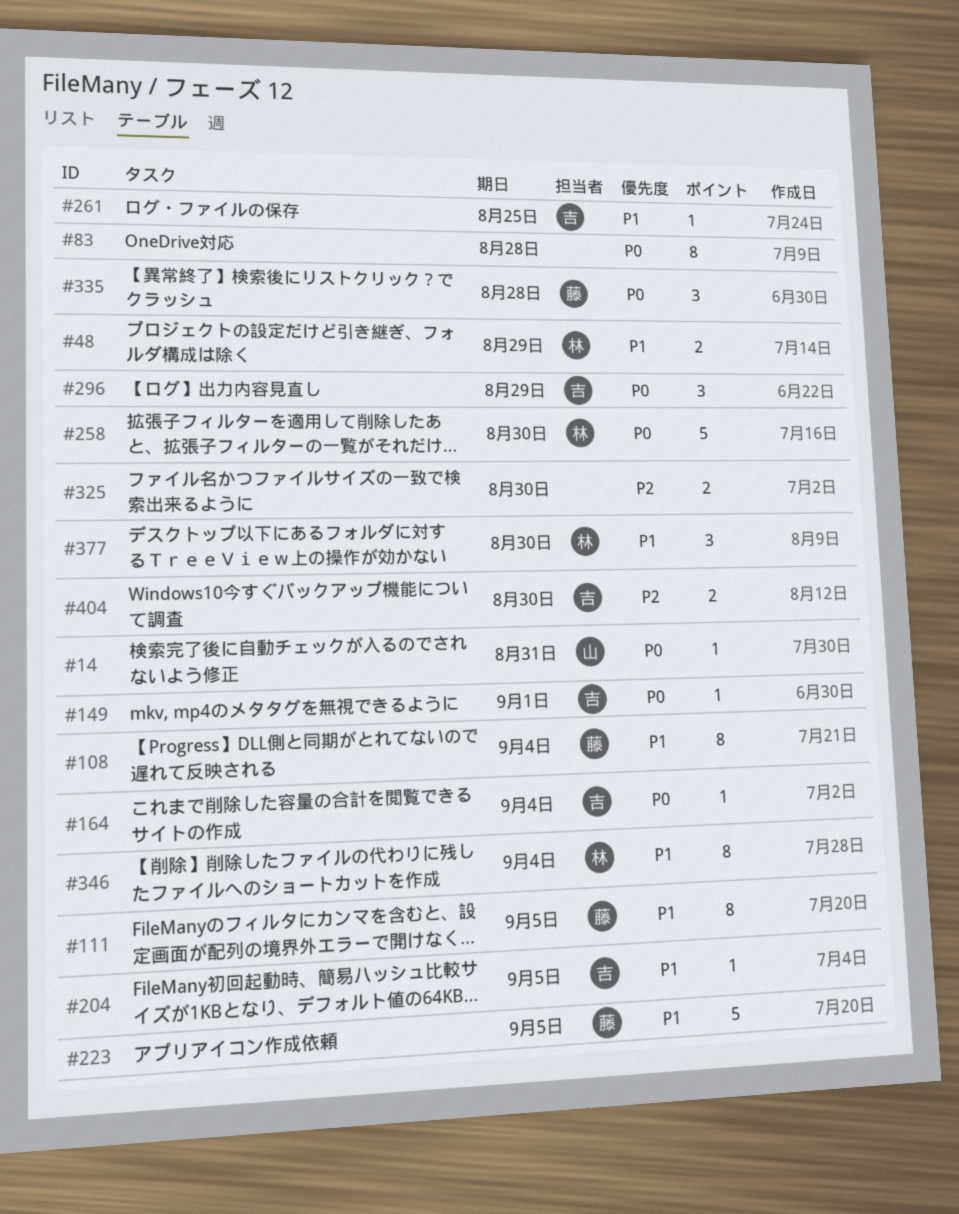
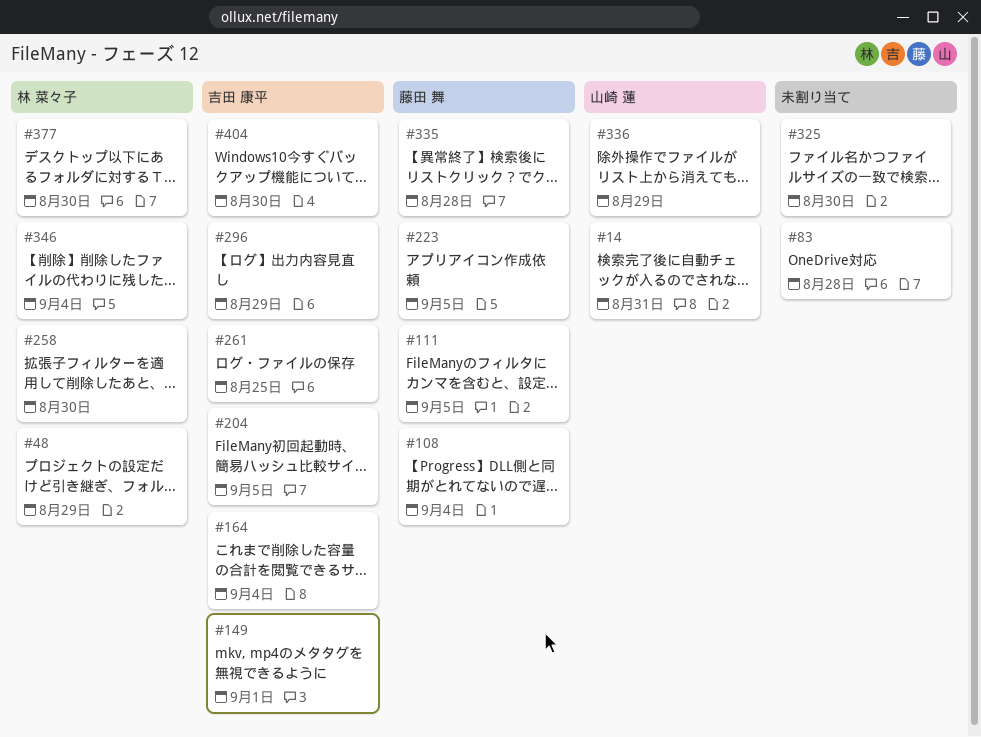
#336: none -> present

